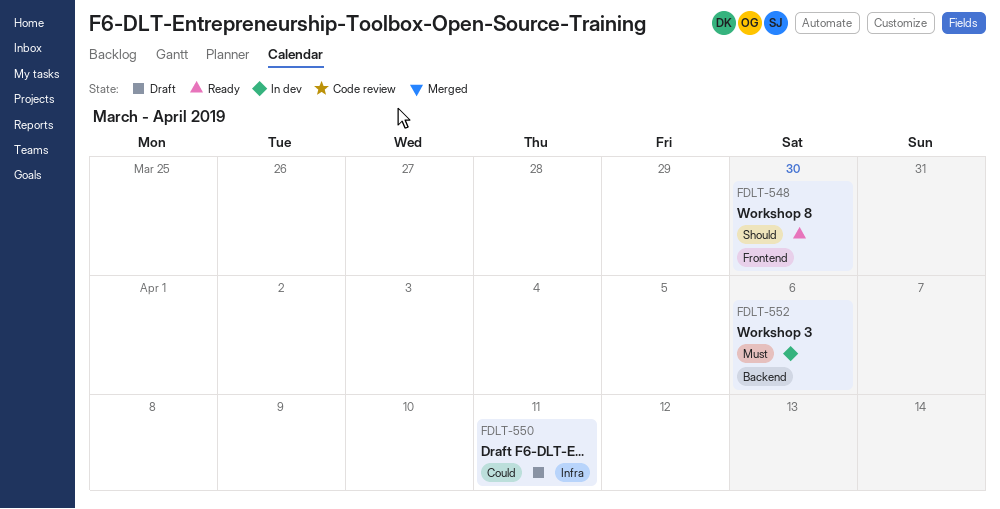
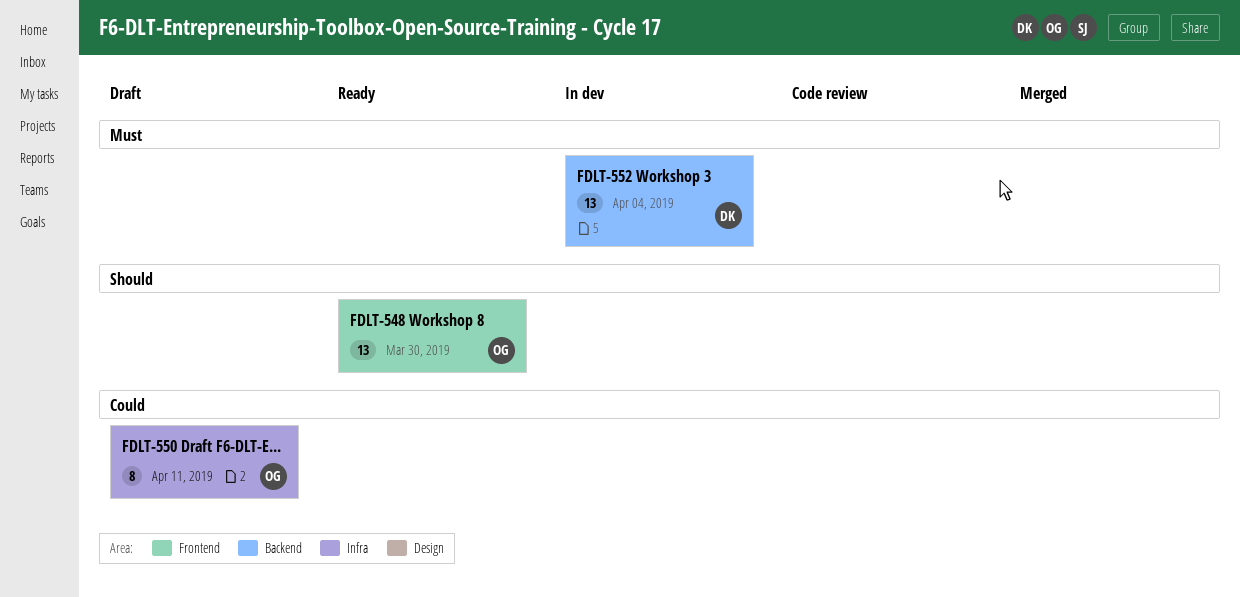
FDLT-552, due: Apr 6 -> Apr 4

